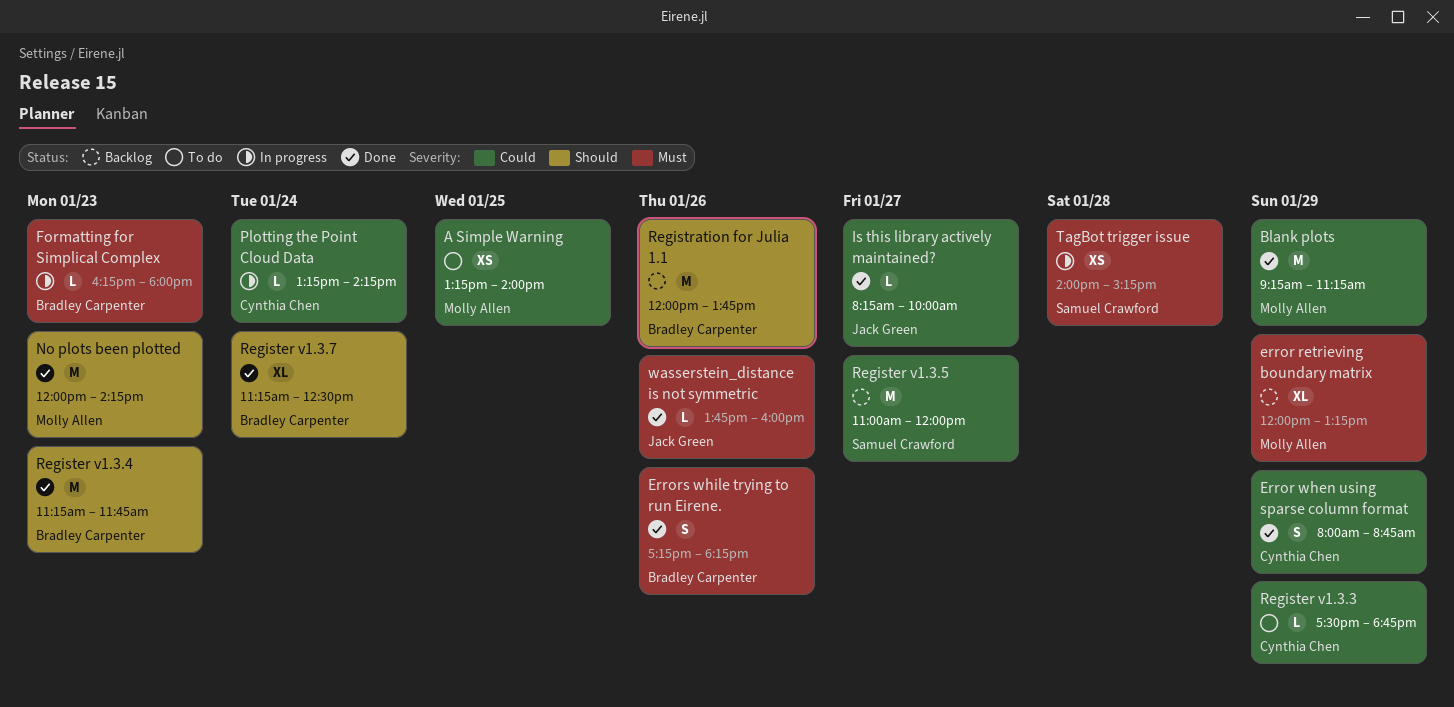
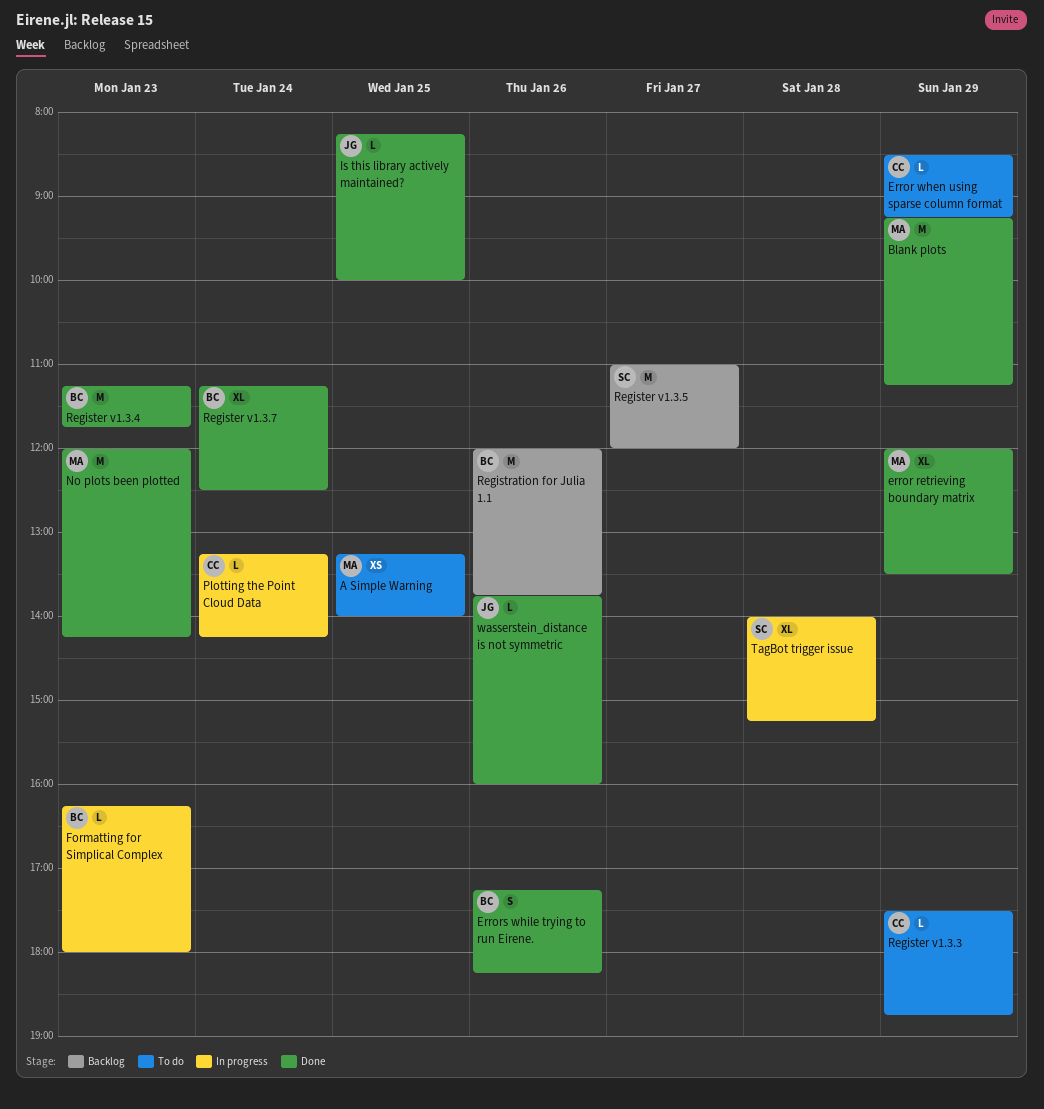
error retrieving boundary matrix, status: Backlog -> Done
error retrieving boundary matrix, ends: 13:15 -> 13:30
Error when using sparse column format, status: Done -> To do
Error when using sparse column format, estimate: S -> L
Error when using sparse column format, begins: 08:00 -> 08:30
Error when using sparse column format, ends: 08:45 -> 09:15
Is this library actively maintained?, day: Jan 27 -> Jan 25
TagBot trigger issue, estimate: XS -> XL

